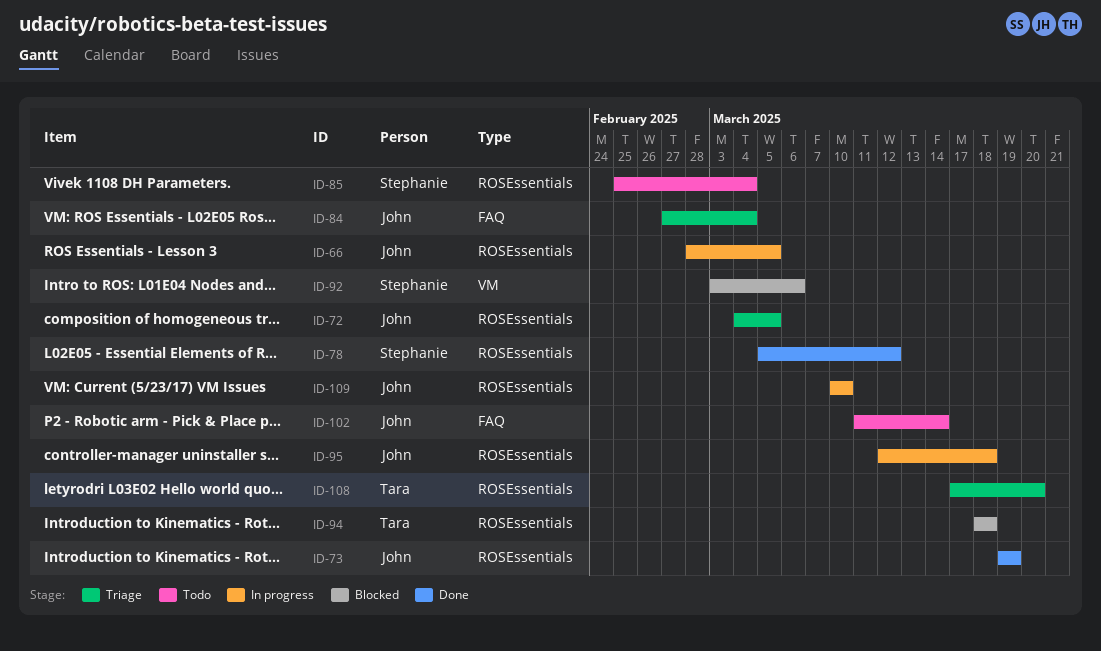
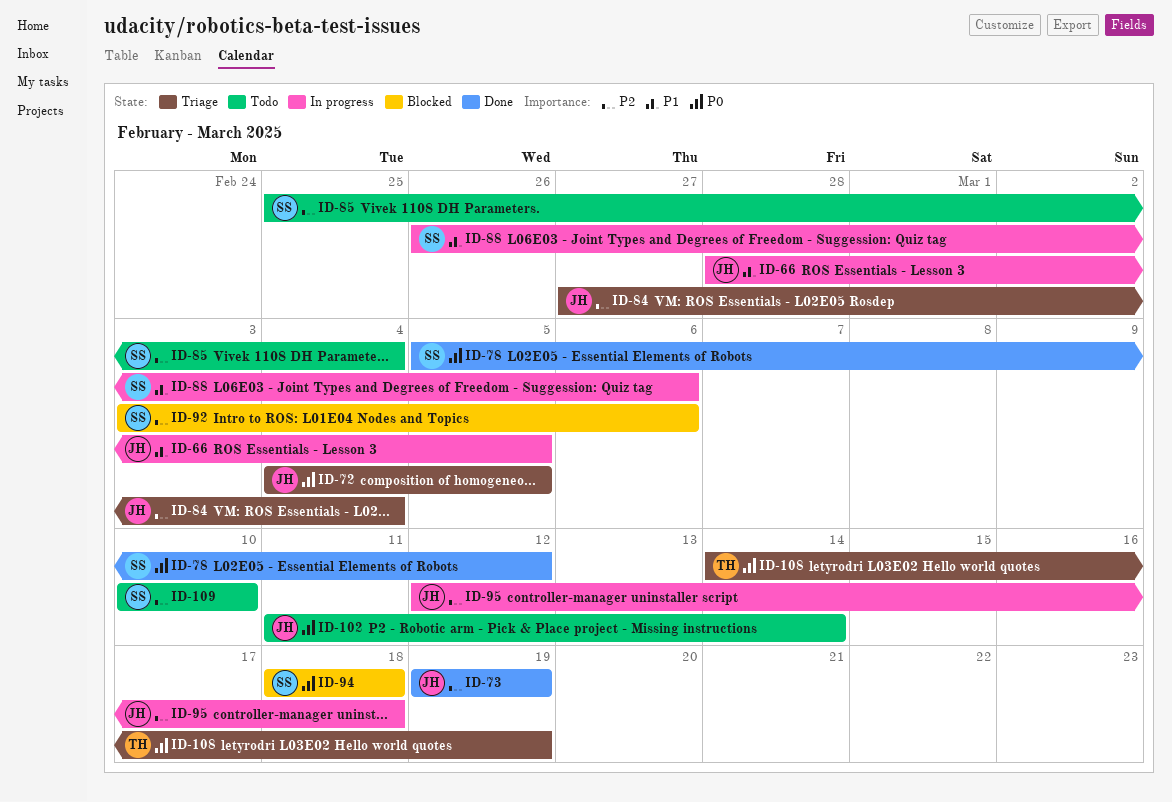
ID-88: none -> present
ID-94, owner: Tara -> Stephanie
ID-108, start: Mar 17 -> Mar 14
ID-108, due: Mar 20 -> Mar 19
ID-109, status: In progress -> Todo
ID-109, owner: John -> Stephanie

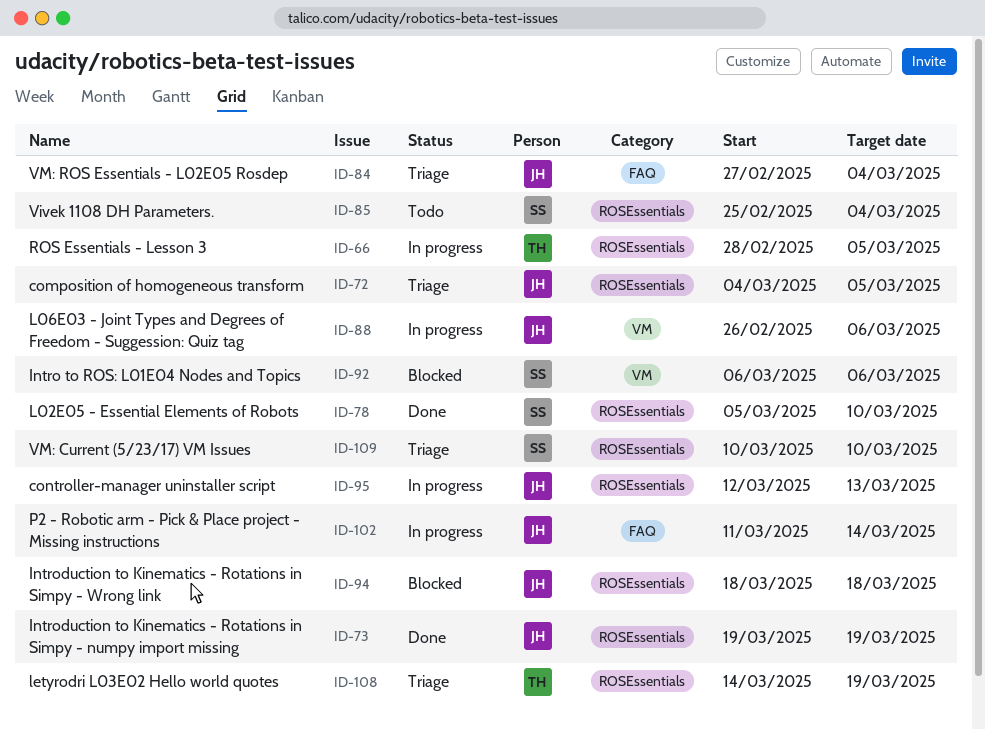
ID-66, owner: JH -> TH
ID-78, due: Mar 12 -> Mar 10
ID-88, owner: SS -> JH
ID-92, start: Mar 3 -> Mar 6
ID-94, owner: SS -> JH
ID-95, due: Mar 18 -> Mar 13
ID-102, status: Todo -> In progress
ID-109, status: Todo -> Triage

